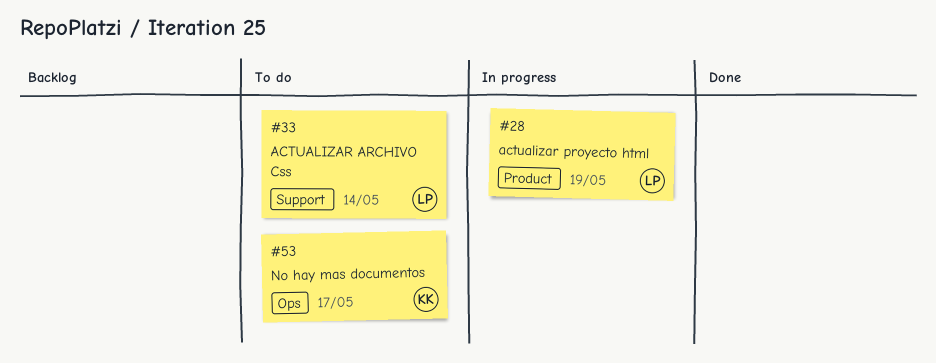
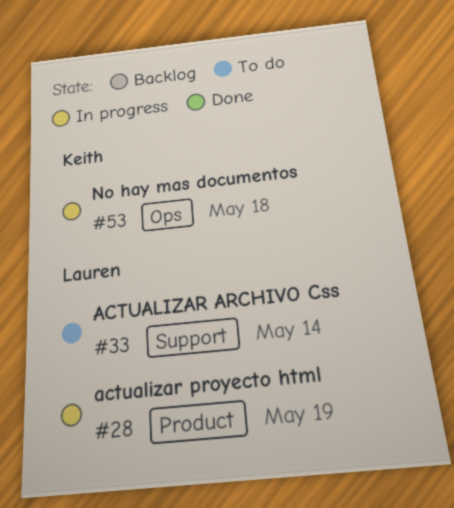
#53, status: To do -> In progress
#53, due: May 17 -> May 18

